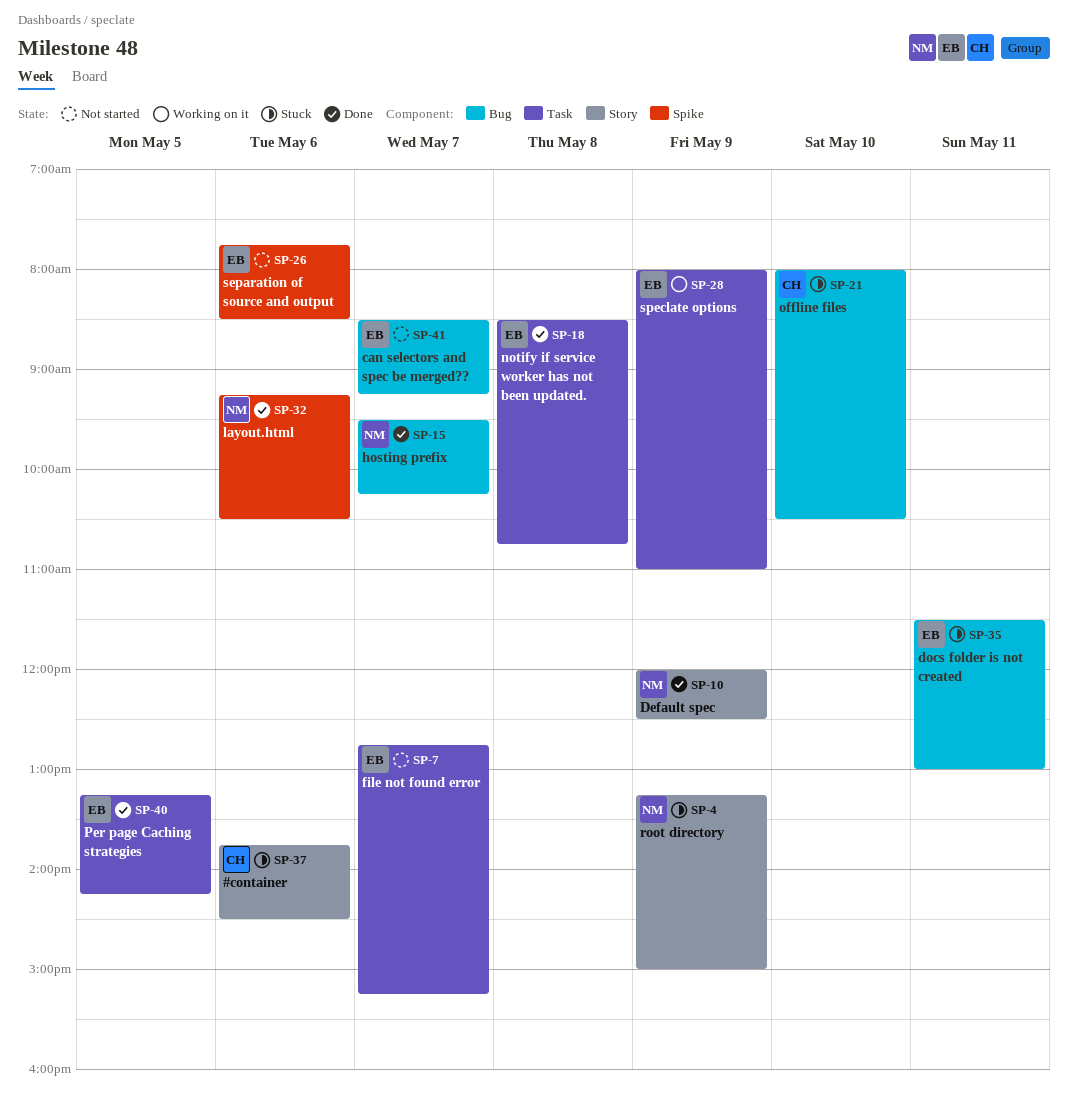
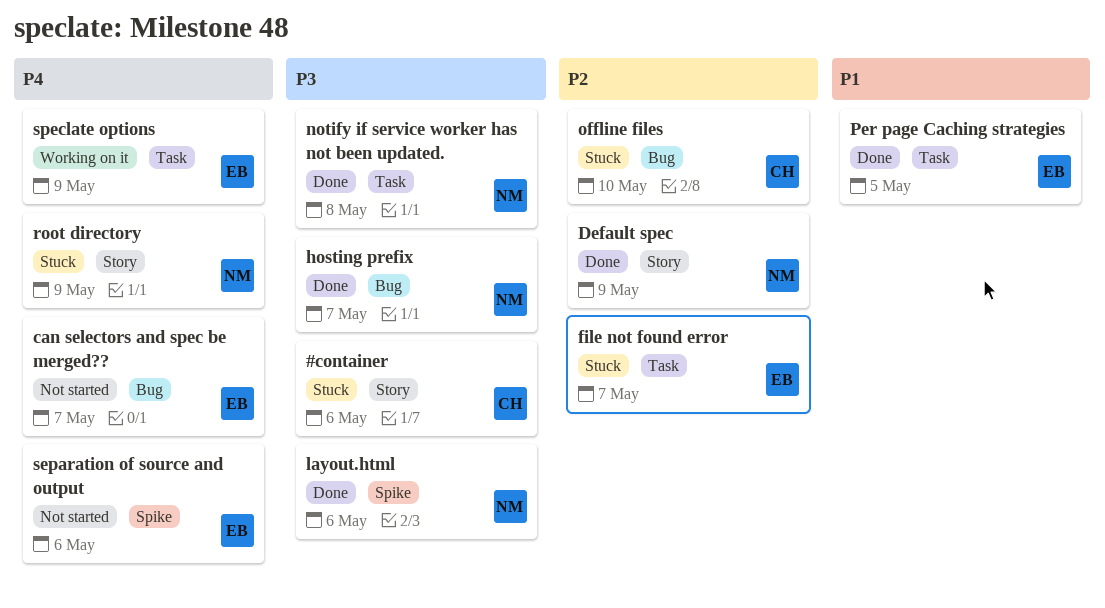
docs folder is not created: present -> none
file not found error, status: Not started -> Stuck
notify if service worker has not been updated., owner: EB -> NM

